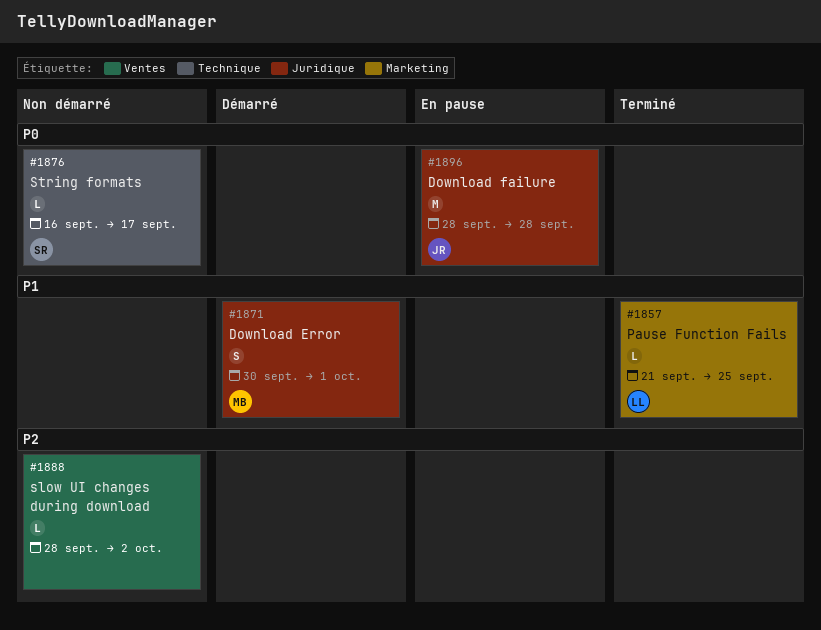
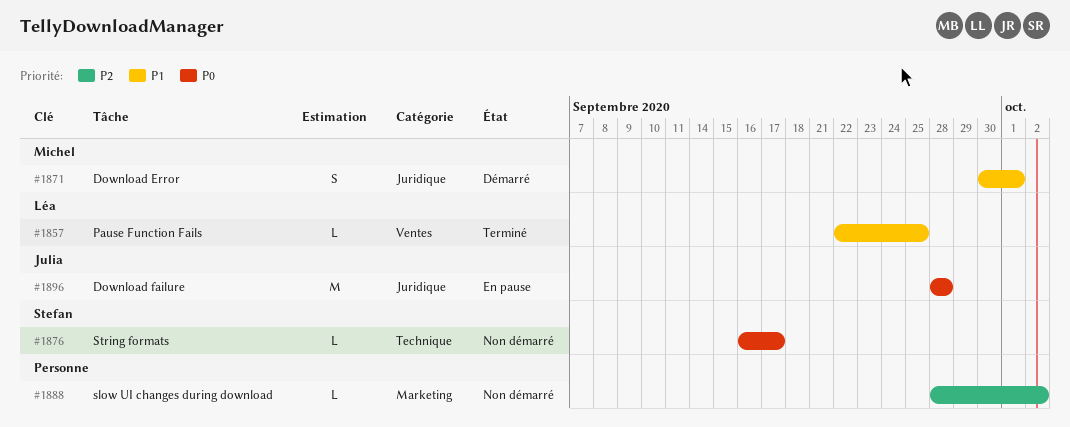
#1857, label: Marketing -> Ventes
#1857, start: Sep 21 -> Sep 22
#1888, label: Ventes -> Marketing

